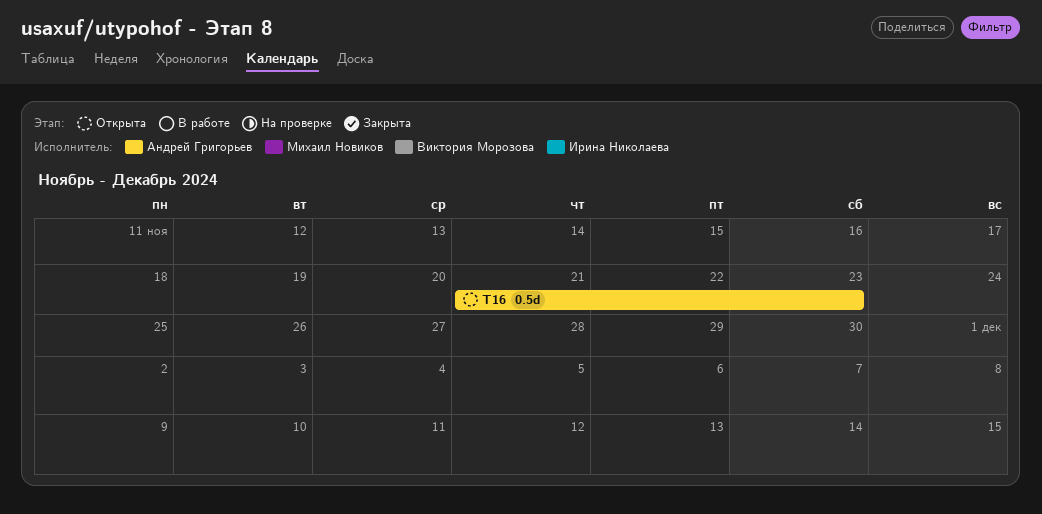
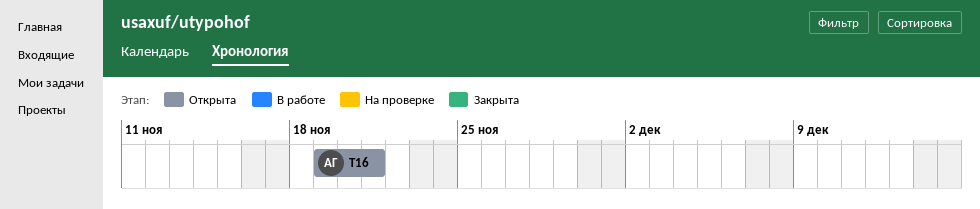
T16, start: Nov 21 -> Nov 19
T16, due: Nov 23 -> Nov 21

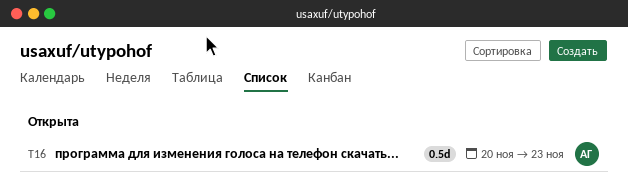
T16, start: Nov 19 -> Nov 20
T16, due: Nov 21 -> Nov 23

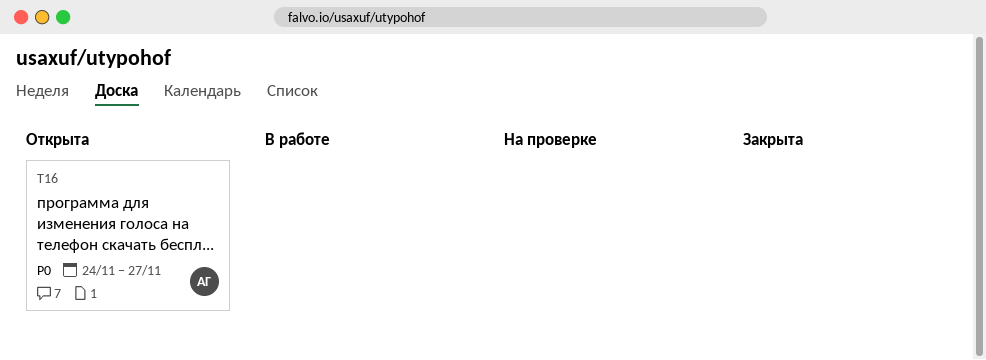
T16, start: Nov 20 -> Nov 24
T16, due: Nov 23 -> Nov 27

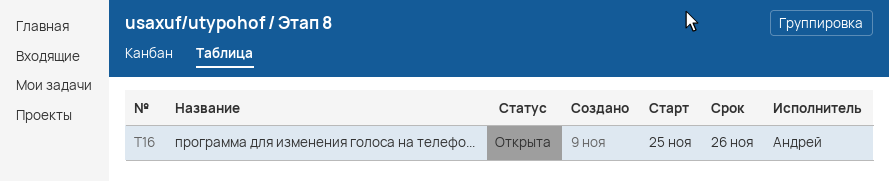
T16, start: Nov 24 -> Nov 25
T16, due: Nov 27 -> Nov 26

